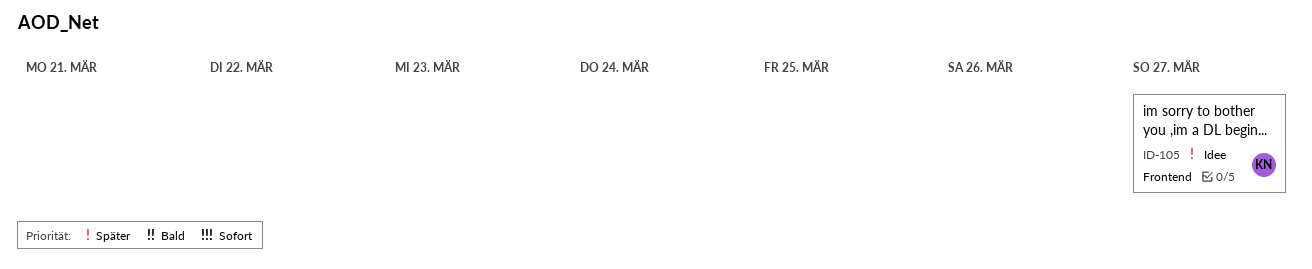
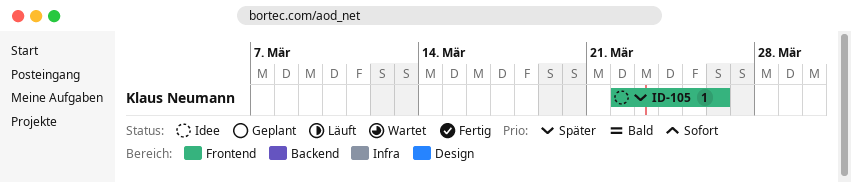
ID-105, due: Mar 27 -> Mar 26

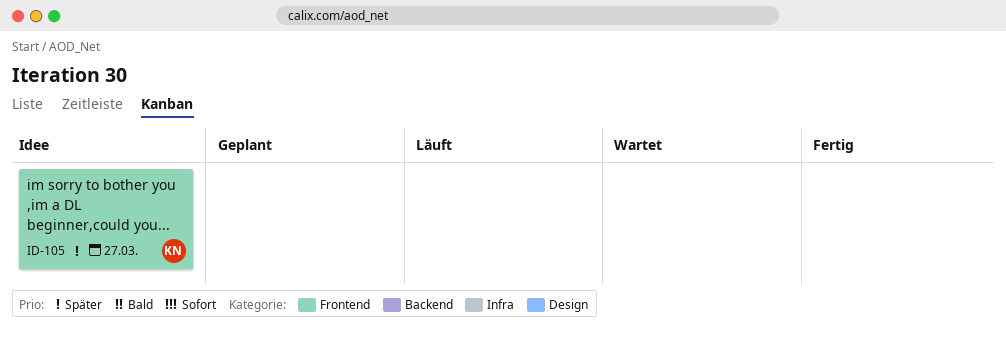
ID-105, due: Mar 26 -> Mar 27

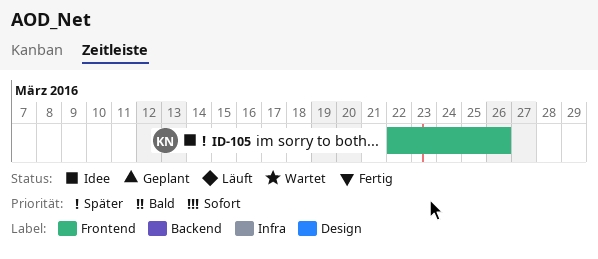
ID-105, due: Mar 27 -> Mar 26

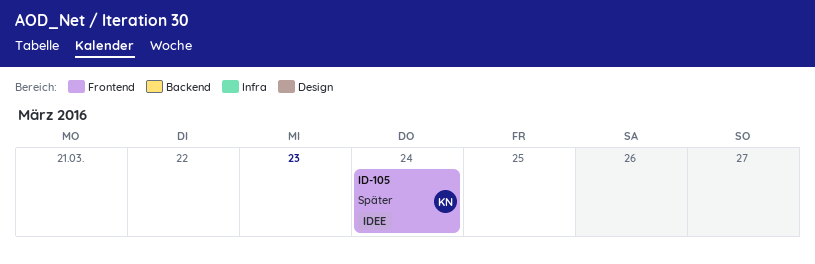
ID-105, due: Mar 26 -> Mar 24

